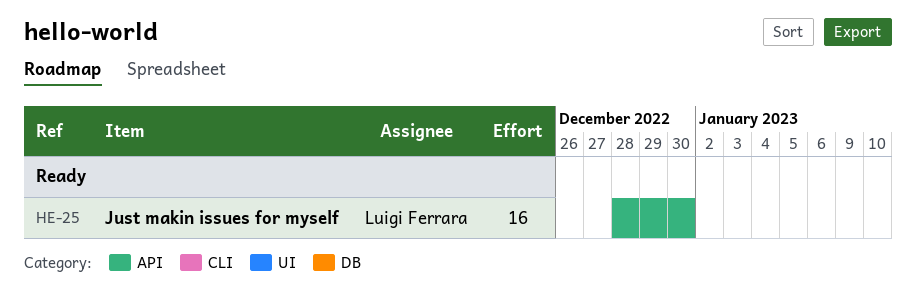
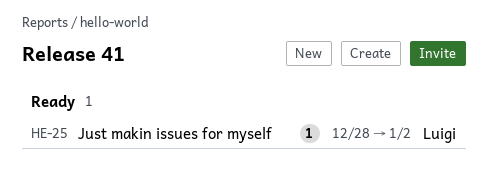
HE-25, estimate: 16 -> 1
HE-25, due: Dec 30 -> Jan 2

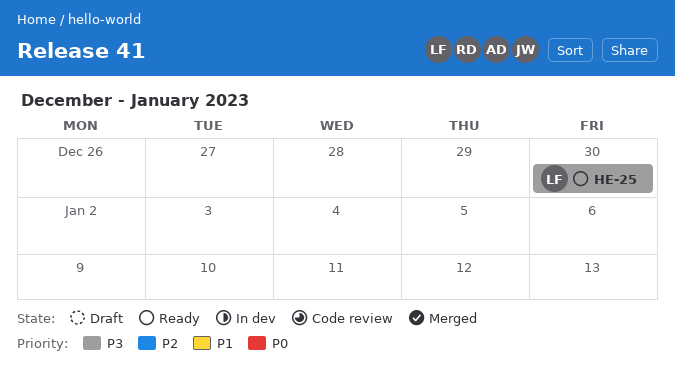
HE-25, start: Dec 28 -> Dec 30
HE-25, due: Jan 2 -> Dec 30

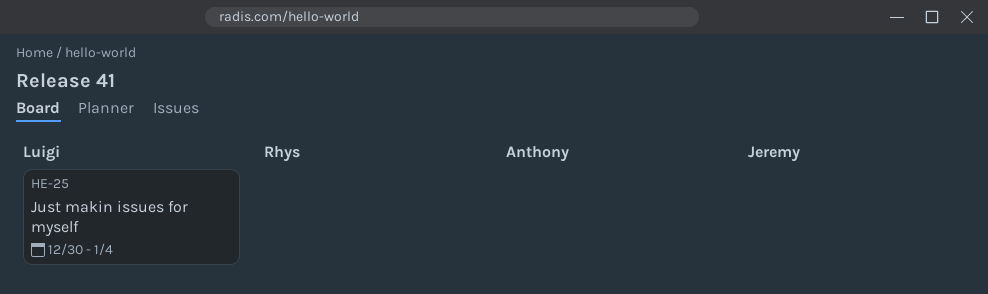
HE-25, due: Dec 30 -> Jan 4

